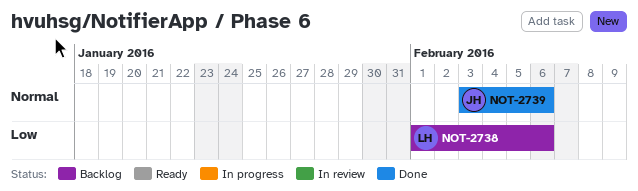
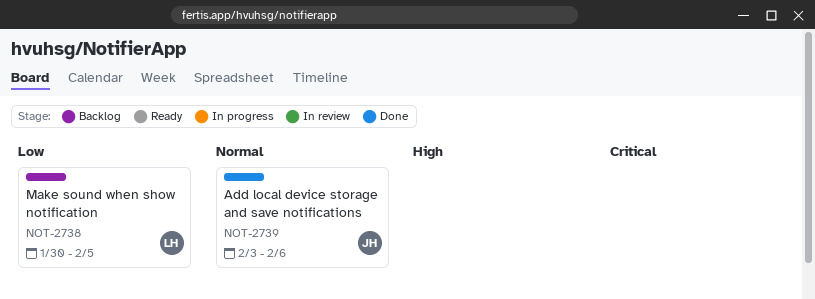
NOT-2738, start: Feb 1 -> Jan 30
NOT-2738, due: Feb 6 -> Feb 5

